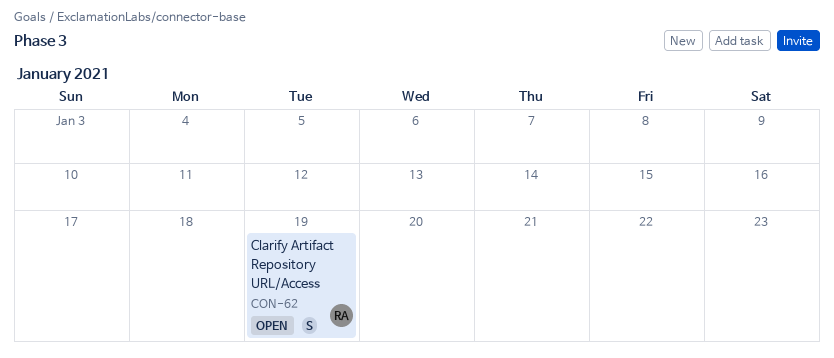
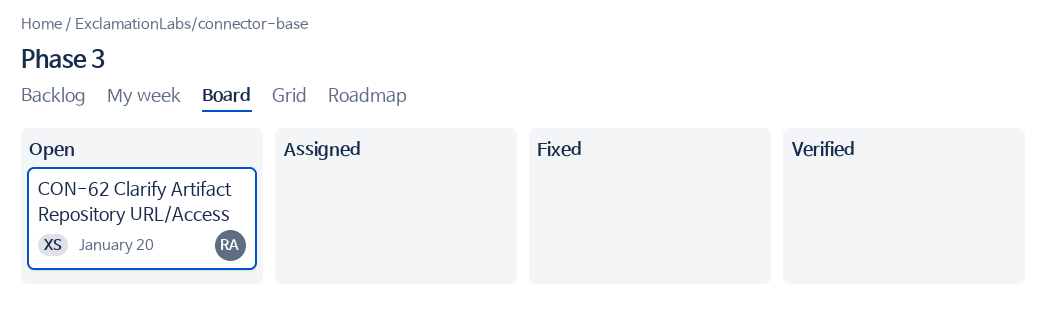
CON-62, estimate: S -> XS
CON-62, due: Jan 19 -> Jan 20

